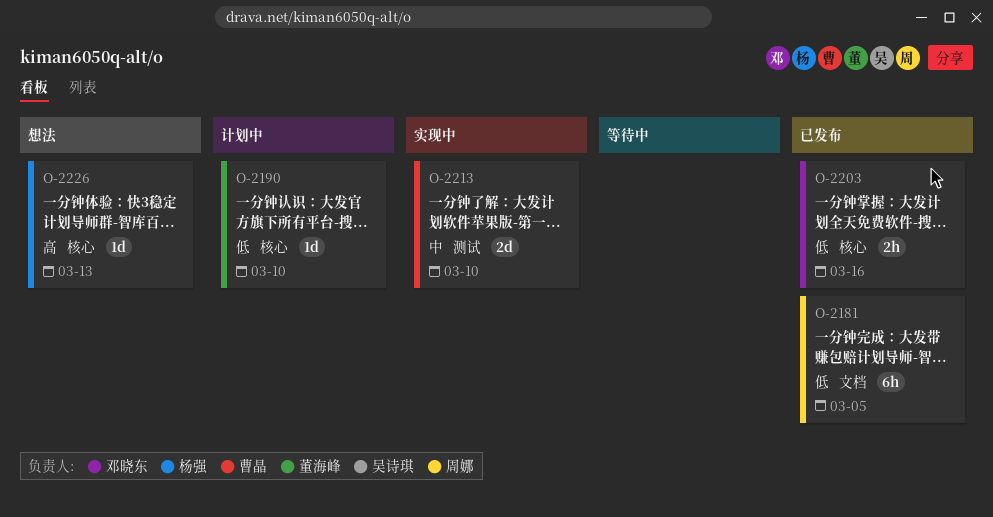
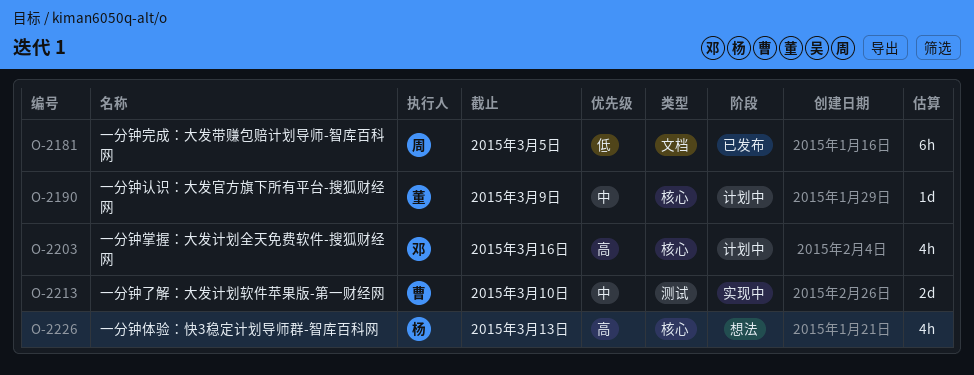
O-2190, priority: 低 -> 中
O-2190, due: Mar 10 -> Mar 9
O-2203, status: 已发布 -> 计划中
O-2203, priority: 低 -> 高
O-2203, estimate: 2h -> 4h
O-2226, estimate: 1d -> 4h

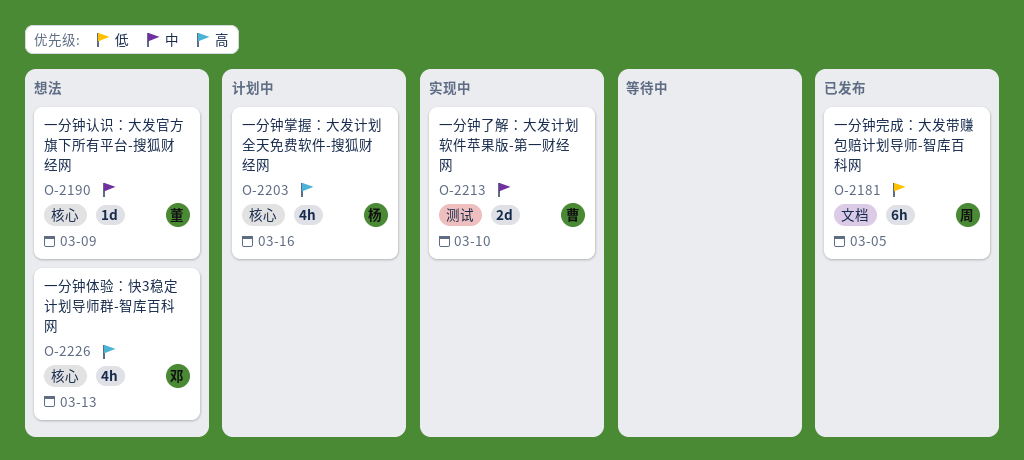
O-2190, status: 计划中 -> 想法
O-2203, owner: 邓 -> 杨
O-2226, owner: 杨 -> 邓

